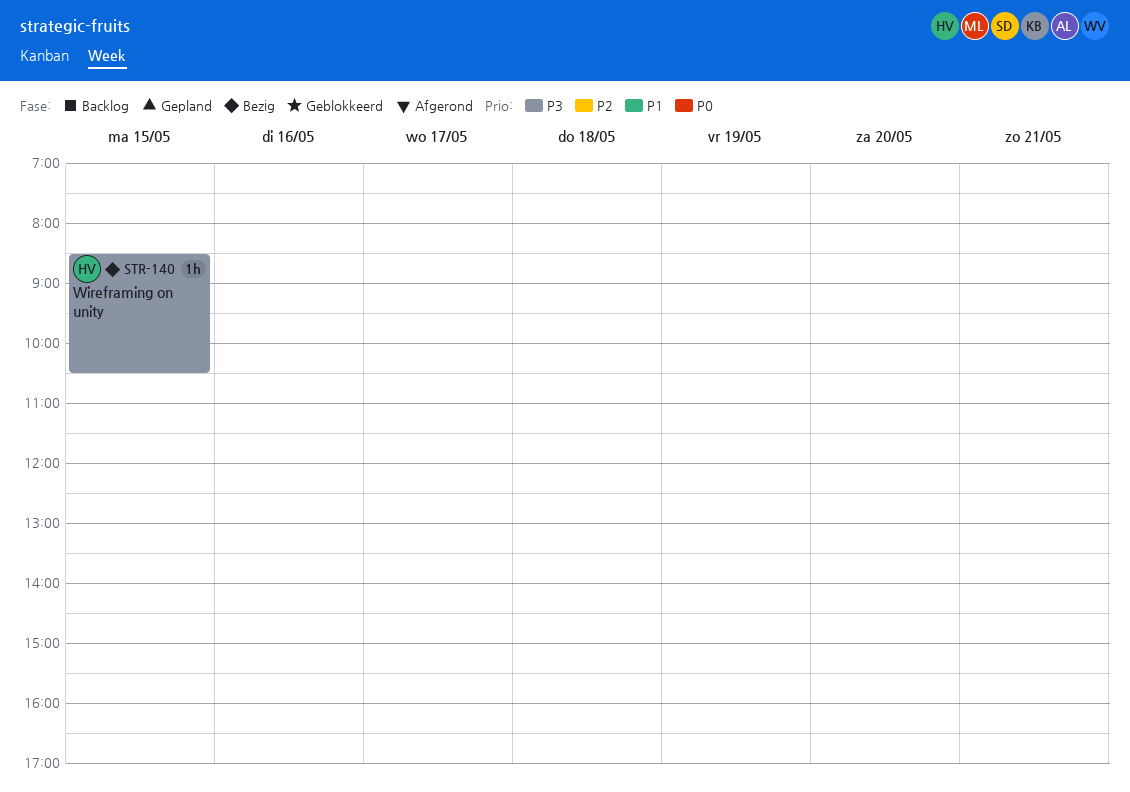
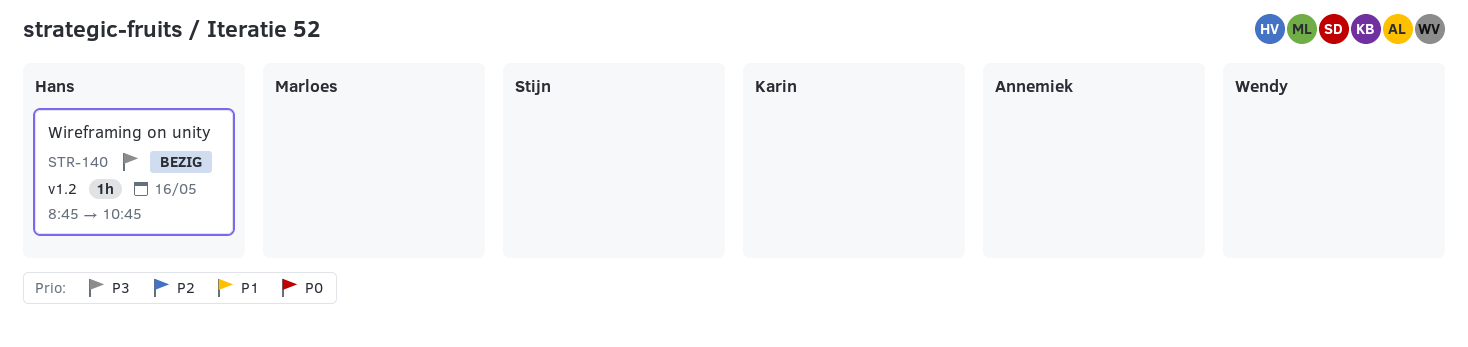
STR-140, day: May 15 -> May 16
STR-140, begins: 08:30 -> 08:45
STR-140, ends: 10:30 -> 10:45

